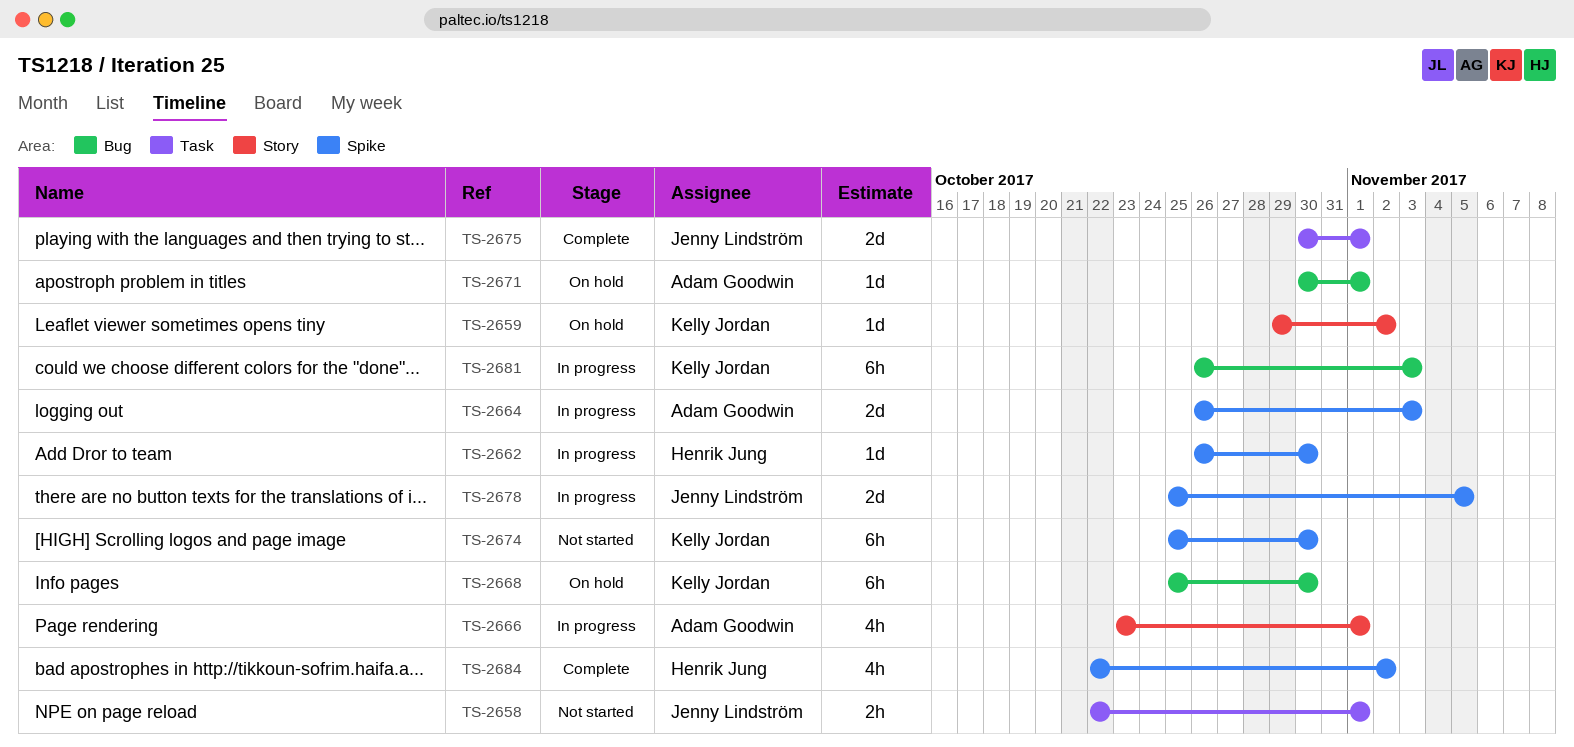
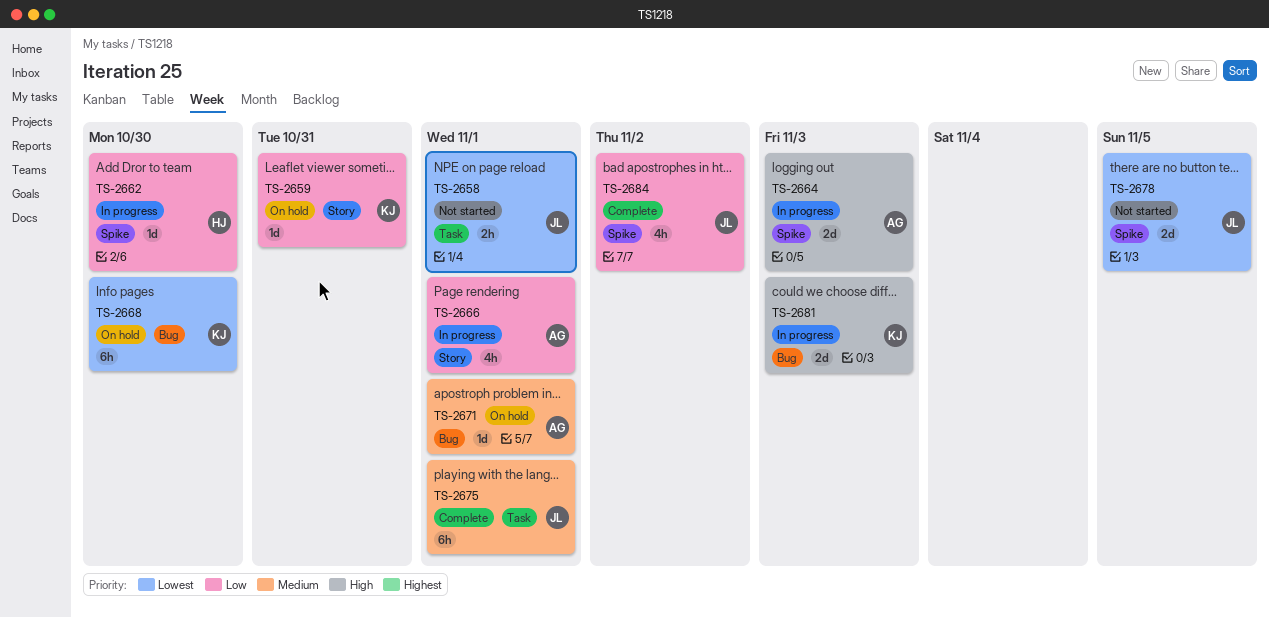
TS-2659, due: Nov 2 -> Oct 31
TS-2674: present -> none
TS-2675, estimate: 2d -> 6h
TS-2678, status: In progress -> Not started
TS-2681, estimate: 6h -> 2d
TS-2684, owner: Henrik Jung -> Jenny Lindström

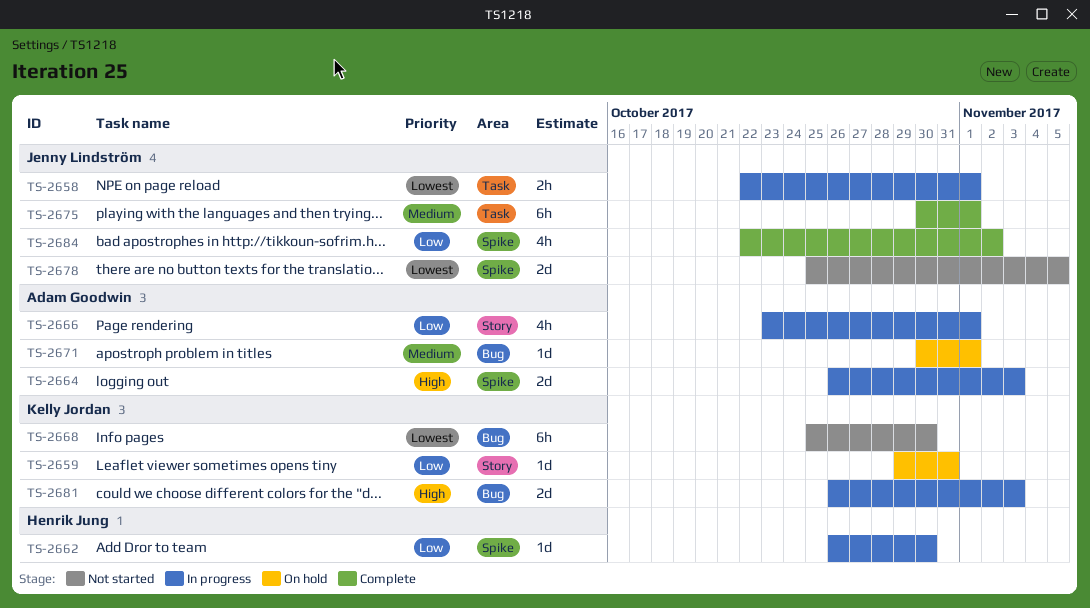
TS-2658, status: Not started -> In progress
TS-2668, status: On hold -> Not started

